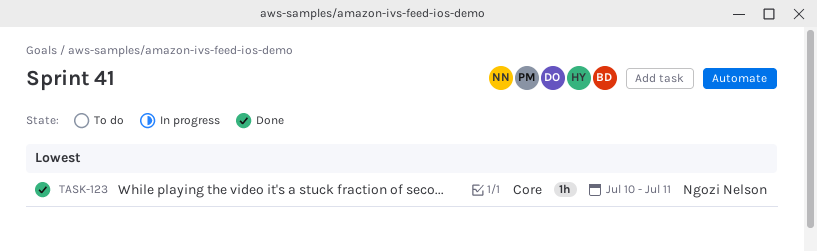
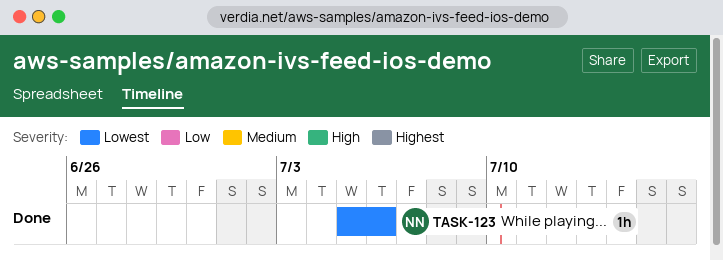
TASK-123, start: Jul 10 -> Jul 5
TASK-123, due: Jul 11 -> Jul 6

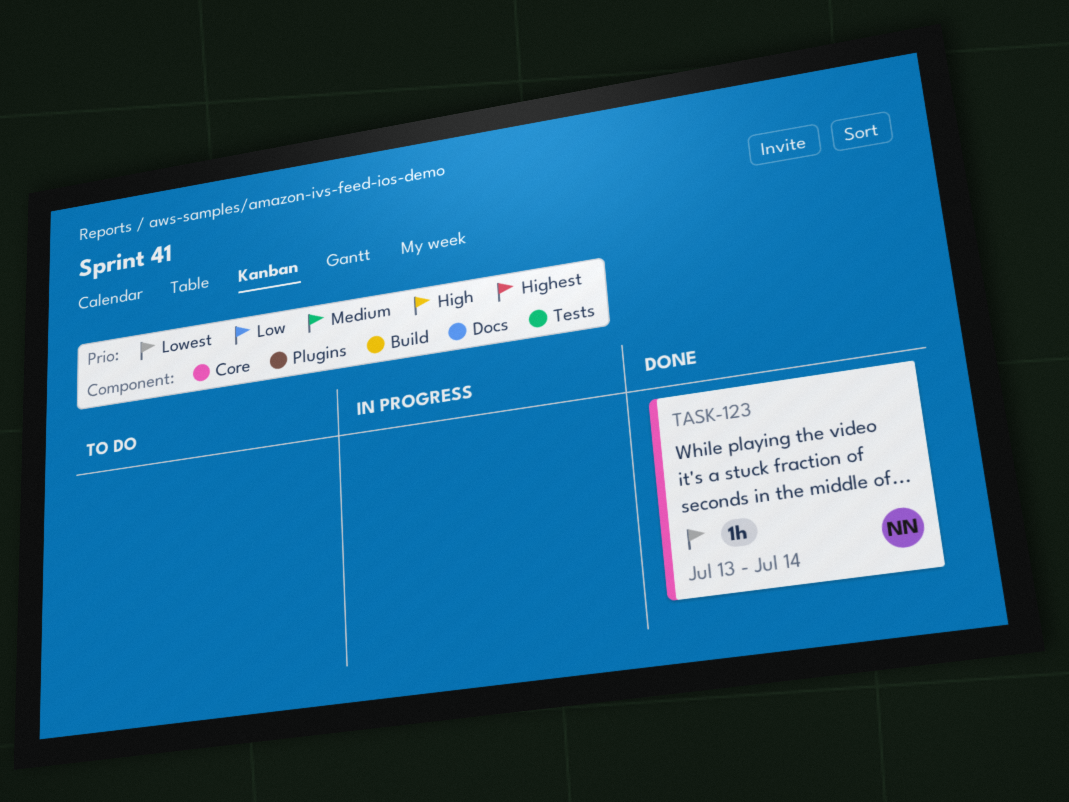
TASK-123, start: Jul 5 -> Jul 13
TASK-123, due: Jul 6 -> Jul 14

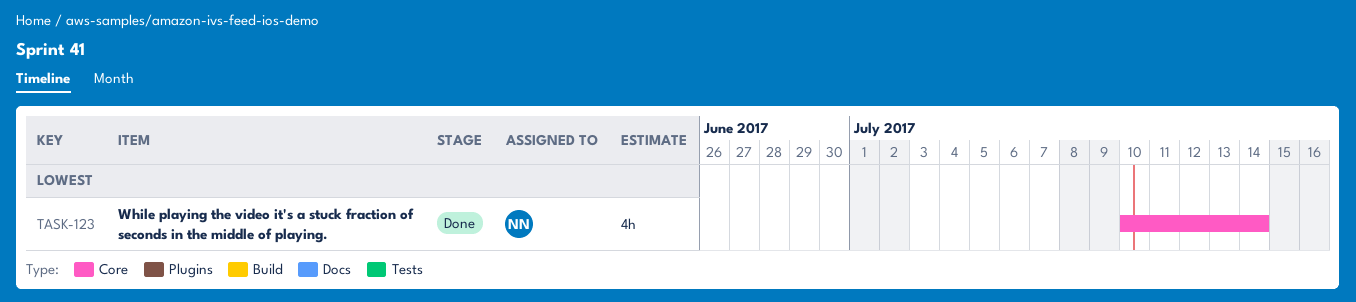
TASK-123, estimate: 1h -> 4h
TASK-123, start: Jul 13 -> Jul 10

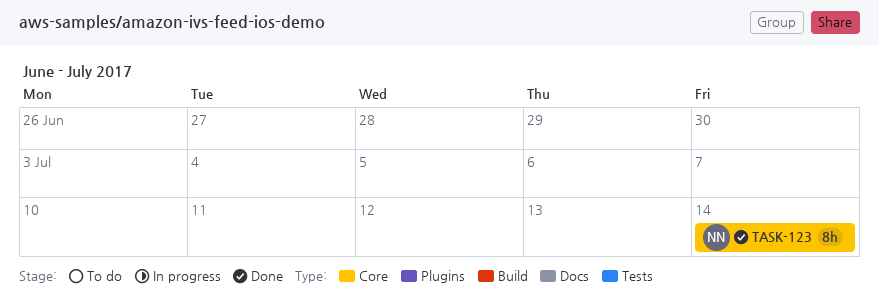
TASK-123, estimate: 4h -> 8h
TASK-123, start: Jul 10 -> Jul 14

